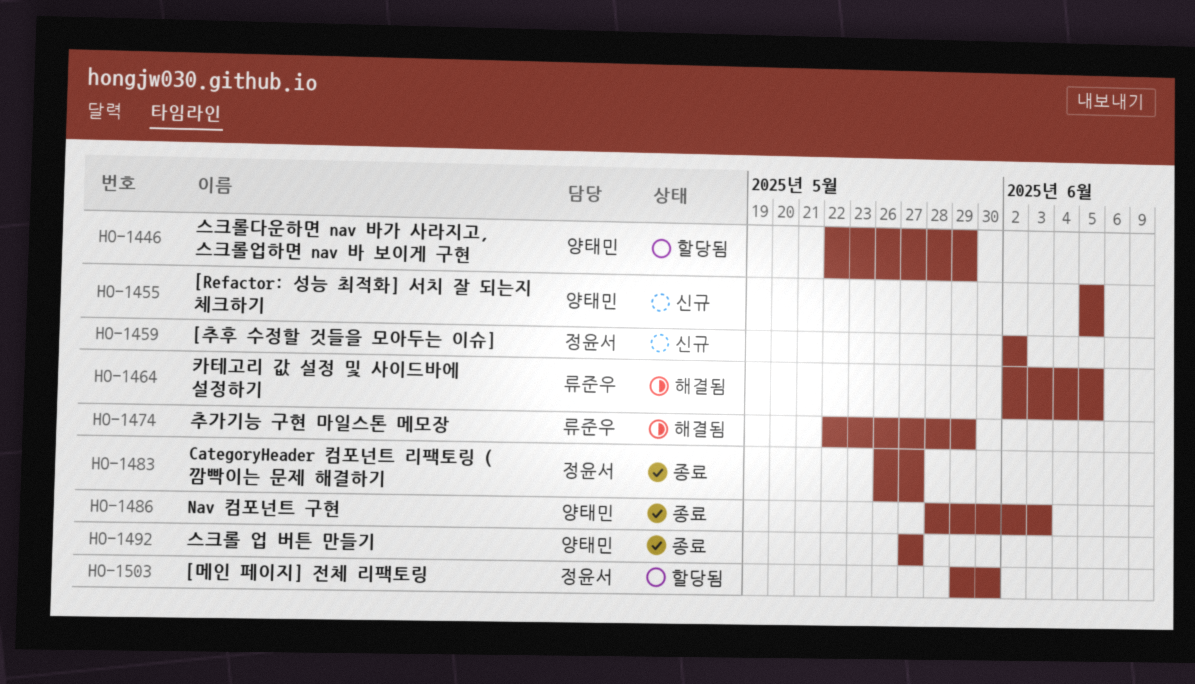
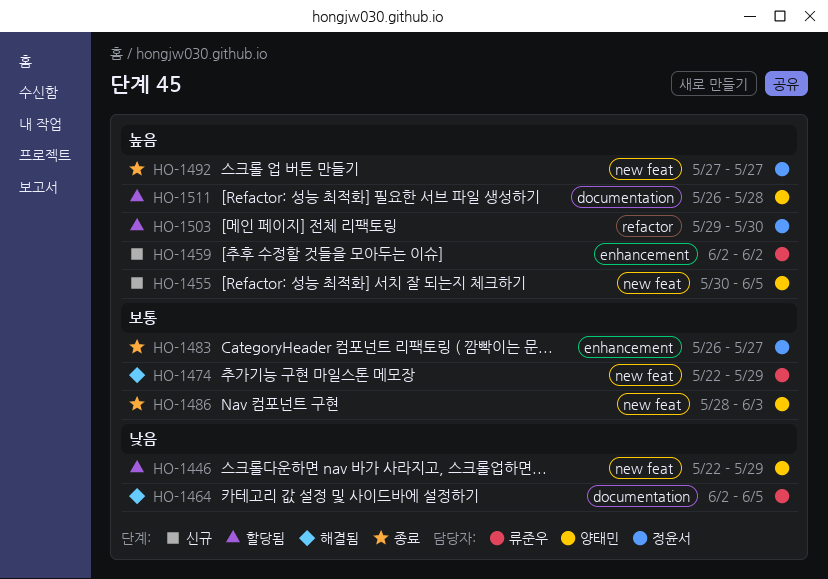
HO-1455, start: Jun 5 -> May 30
HO-1459, owner: 정윤서 -> 류준우
HO-1492, owner: 양태민 -> 정윤서
HO-1511: none -> present

